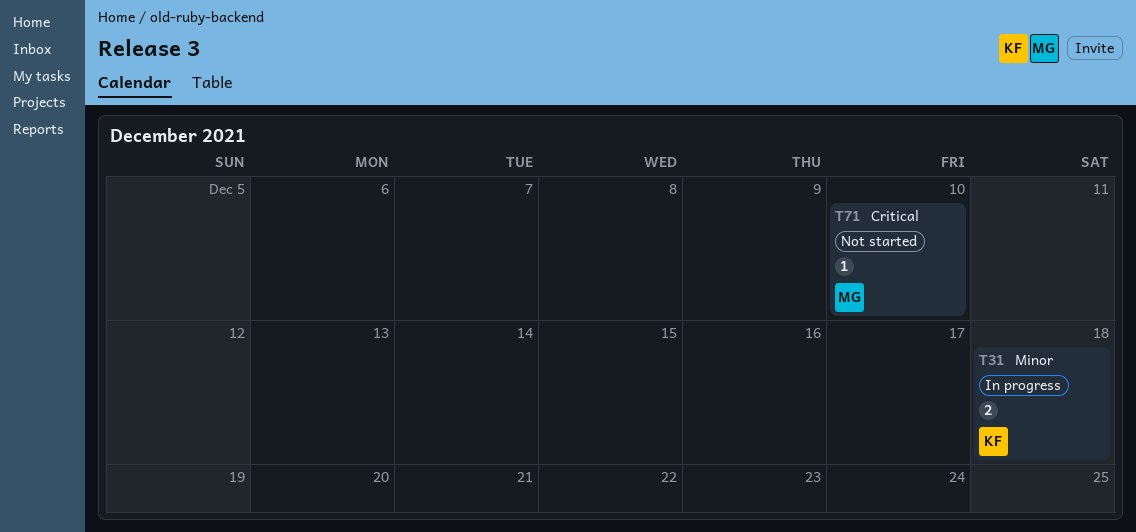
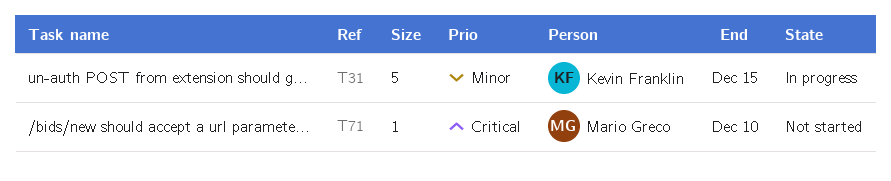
T31, estimate: 2 -> 5
T31, due: Dec 18 -> Dec 15

